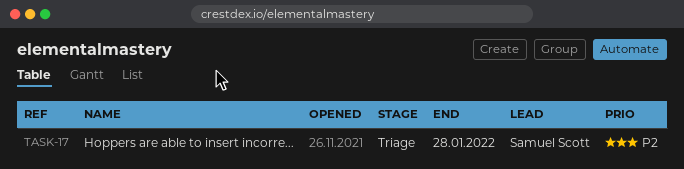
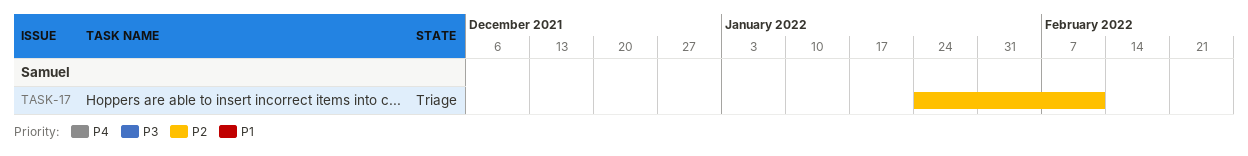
TASK-17, due: Jan 28 -> Feb 11

